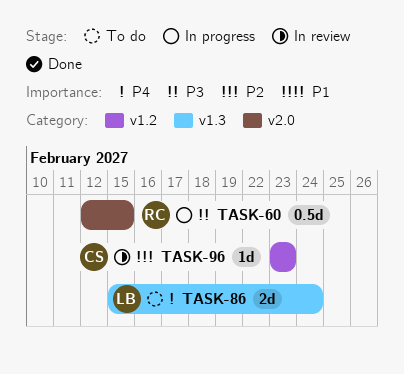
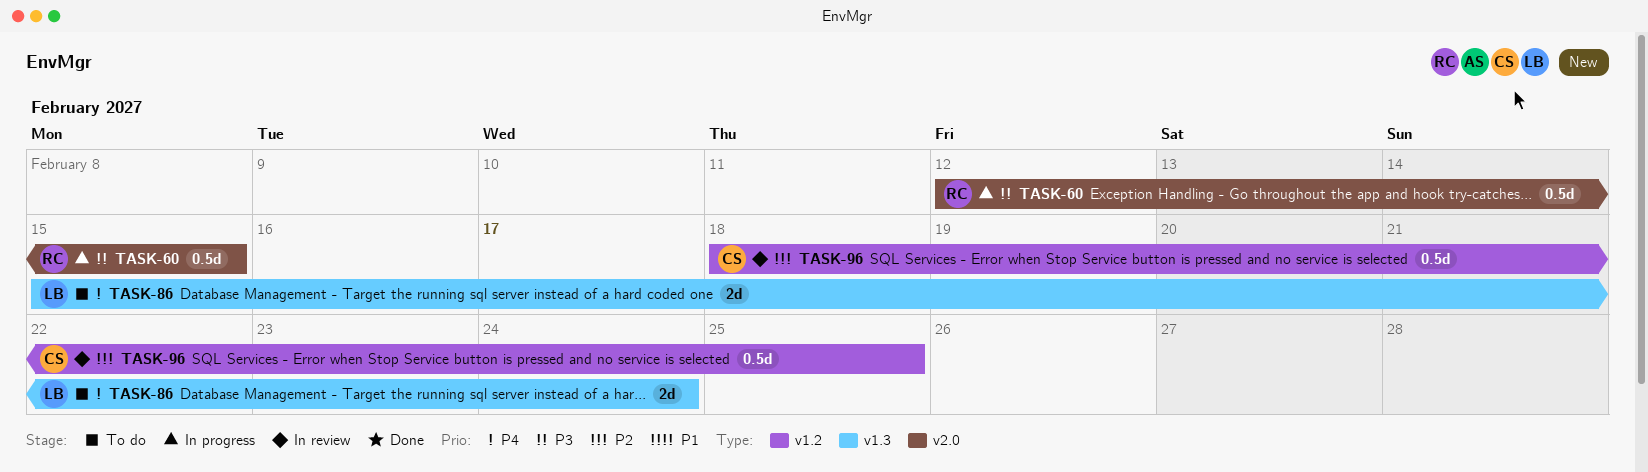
TASK-96, estimate: 1d -> 0.5d
TASK-96, start: Feb 23 -> Feb 18
TASK-96, due: Feb 23 -> Feb 25

